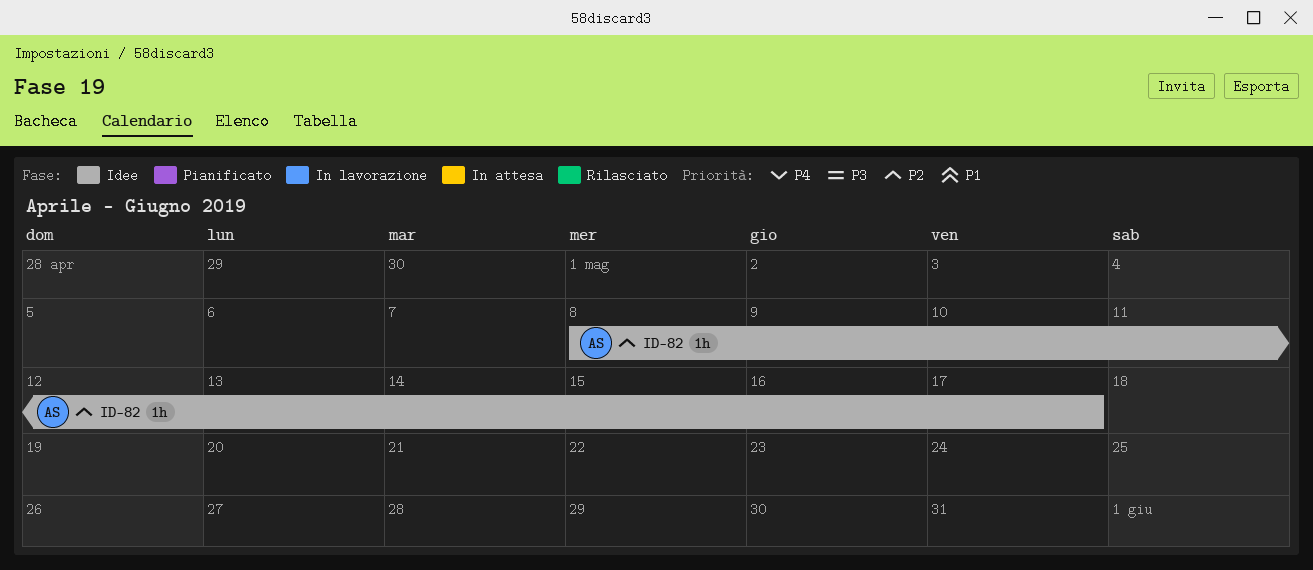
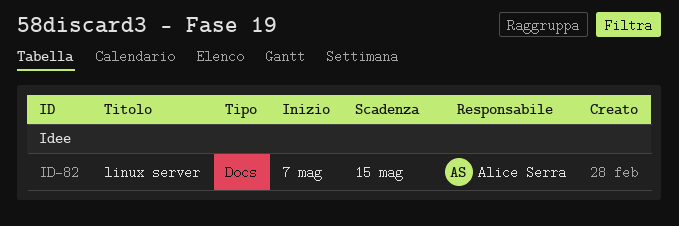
ID-82, start: May 8 -> May 7
ID-82, due: May 17 -> May 15

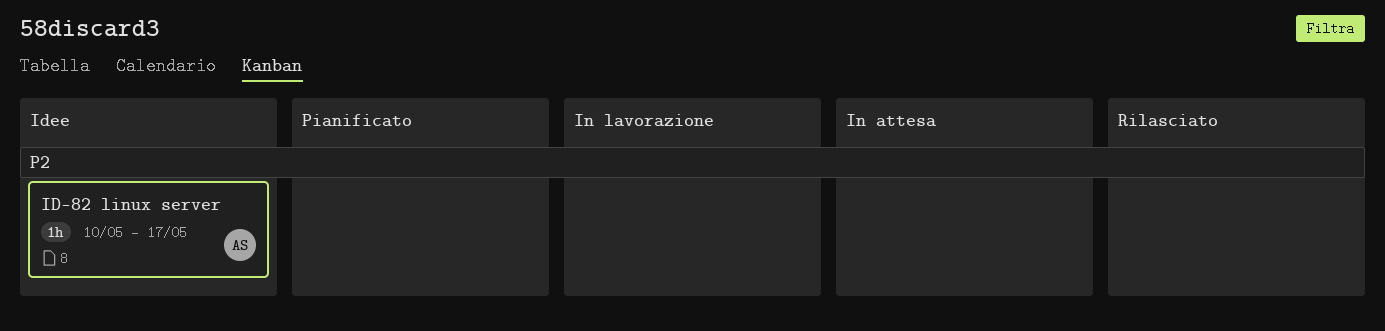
ID-82, start: May 7 -> May 10
ID-82, due: May 15 -> May 17

